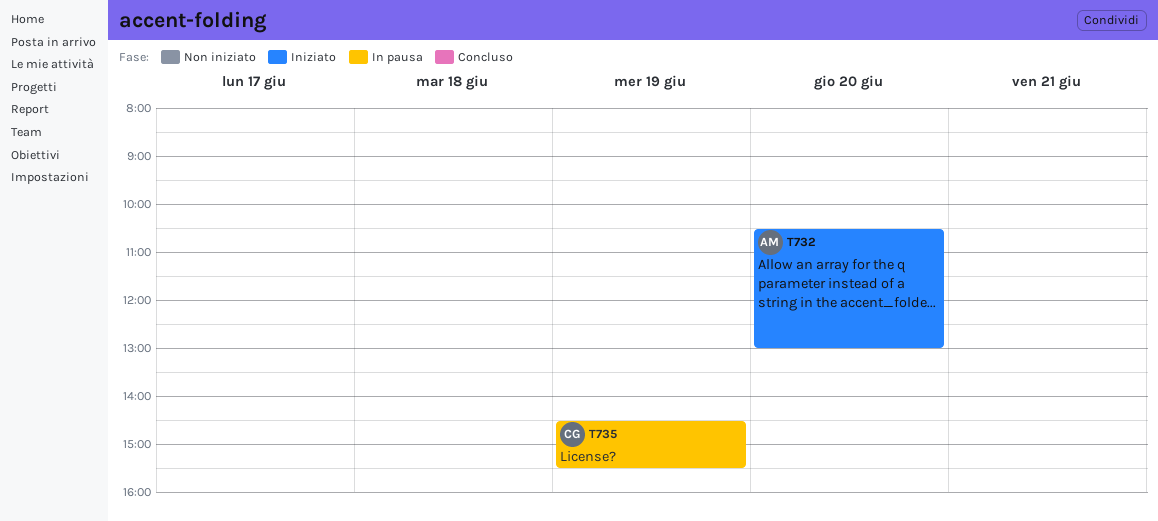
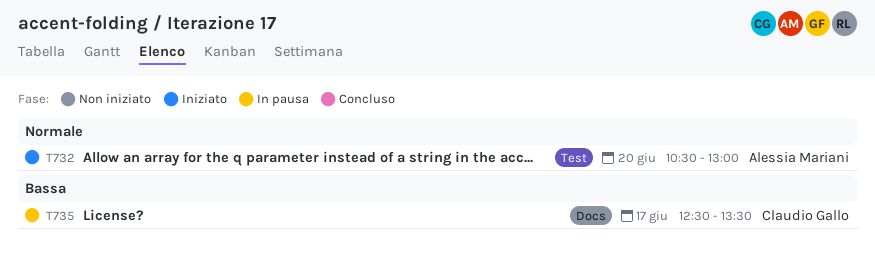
T735, day: Jun 19 -> Jun 17
T735, begins: 14:30 -> 12:30
T735, ends: 15:30 -> 13:30

